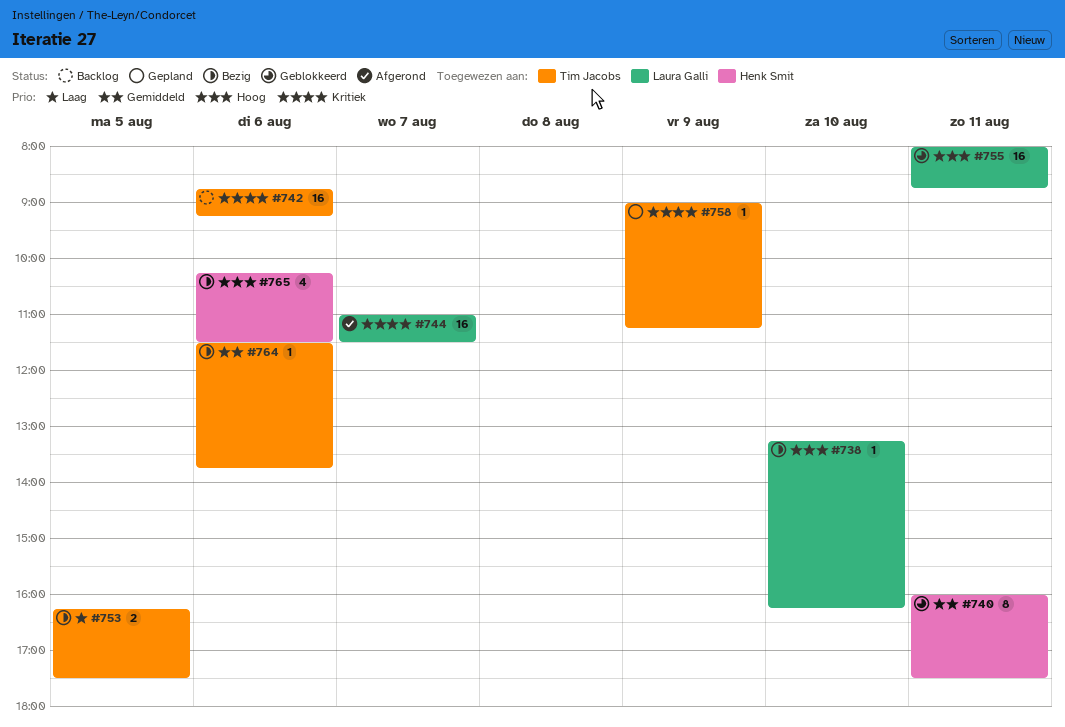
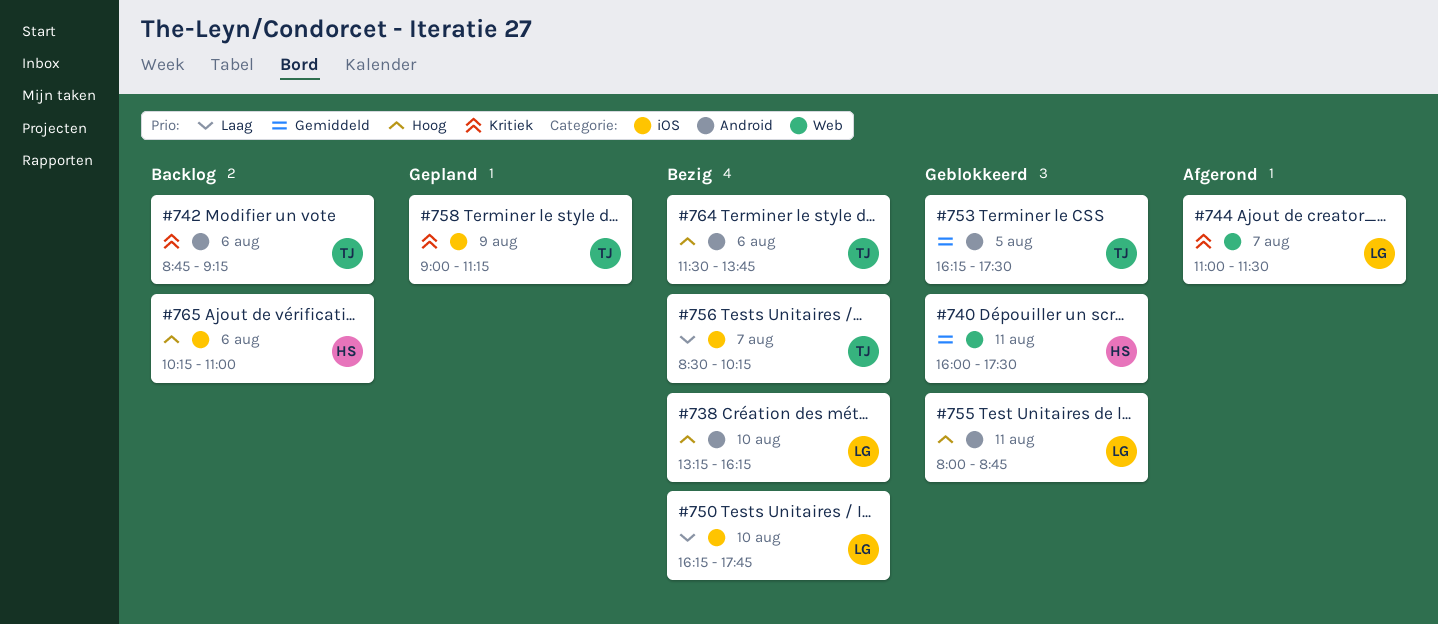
#750: none -> present
#753, status: Bezig -> Geblokkeerd
#753, priority: Laag -> Gemiddeld
#756: none -> present
#764, priority: Gemiddeld -> Hoog
#765, status: Bezig -> Backlog
#765, ends: 11:30 -> 11:00

